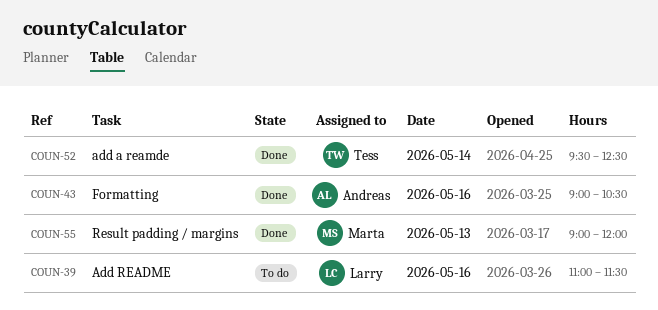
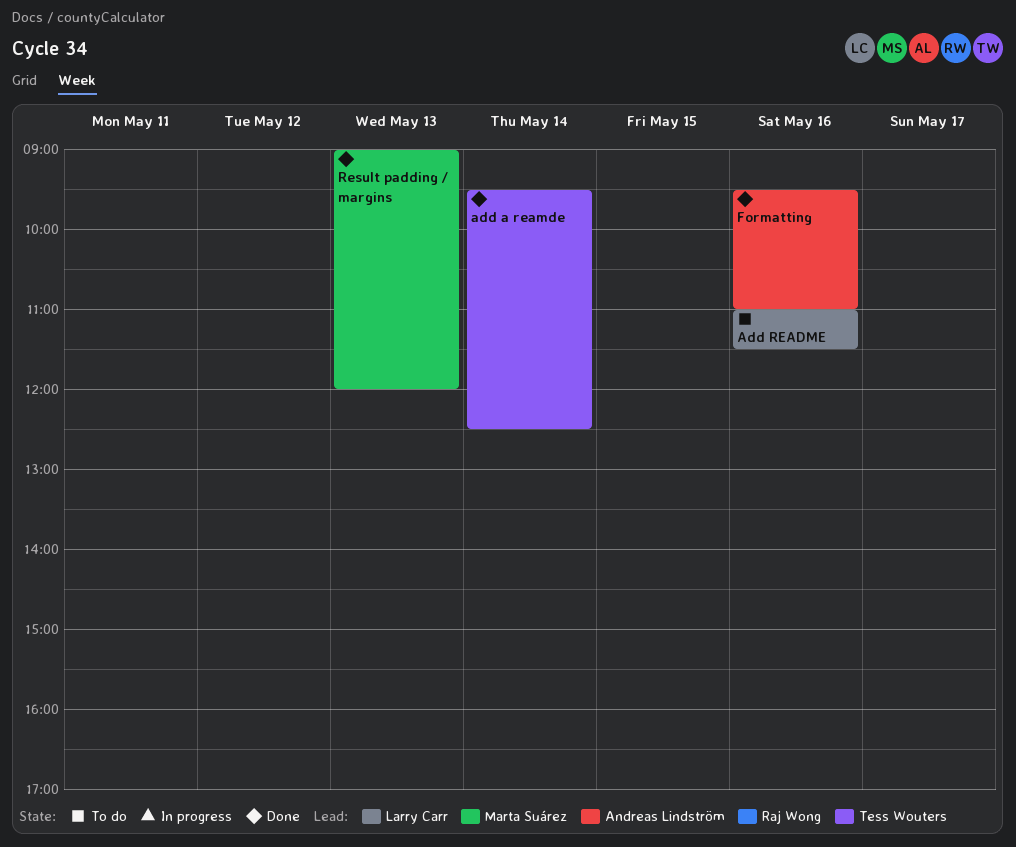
Formatting, begins: 09:00 -> 09:30
Formatting, ends: 10:30 -> 11:00

